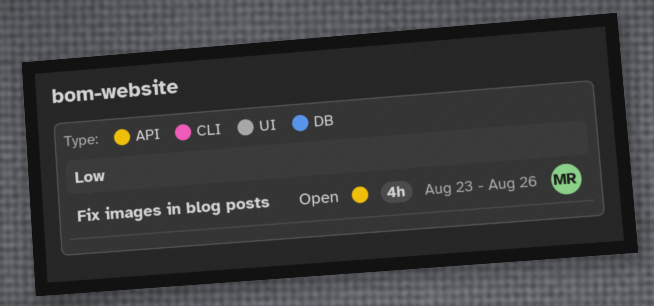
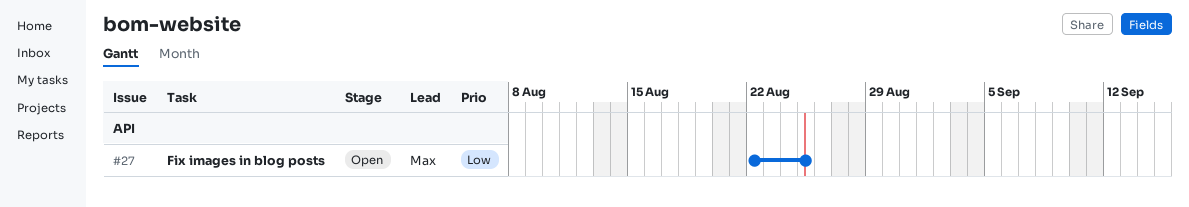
Fix images in blog posts, start: Aug 23 -> Aug 22
Fix images in blog posts, due: Aug 26 -> Aug 25

